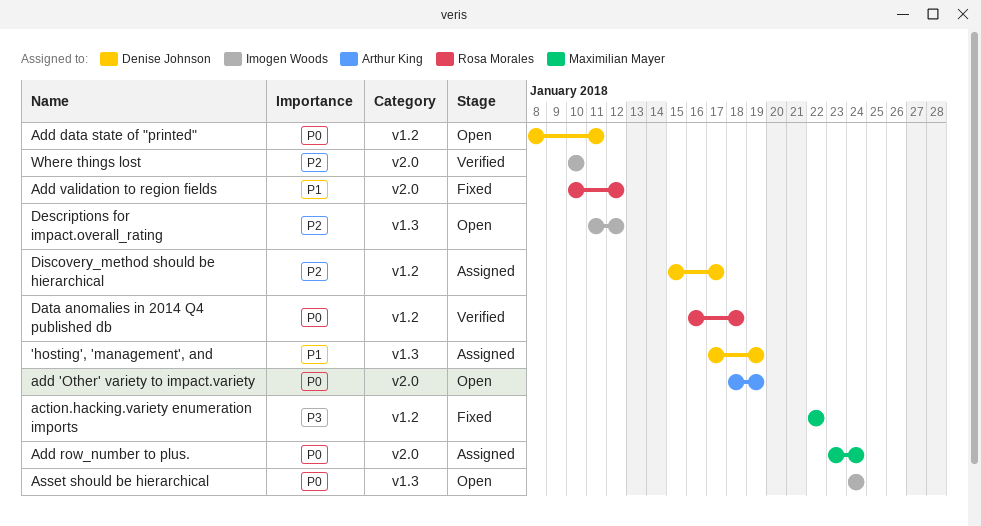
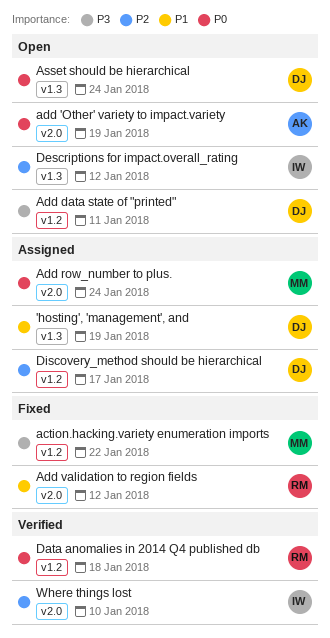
Add data state of "printed", priority: P0 -> P3
Asset should be hierarchical, owner: Imogen Woods -> Denise Johnson

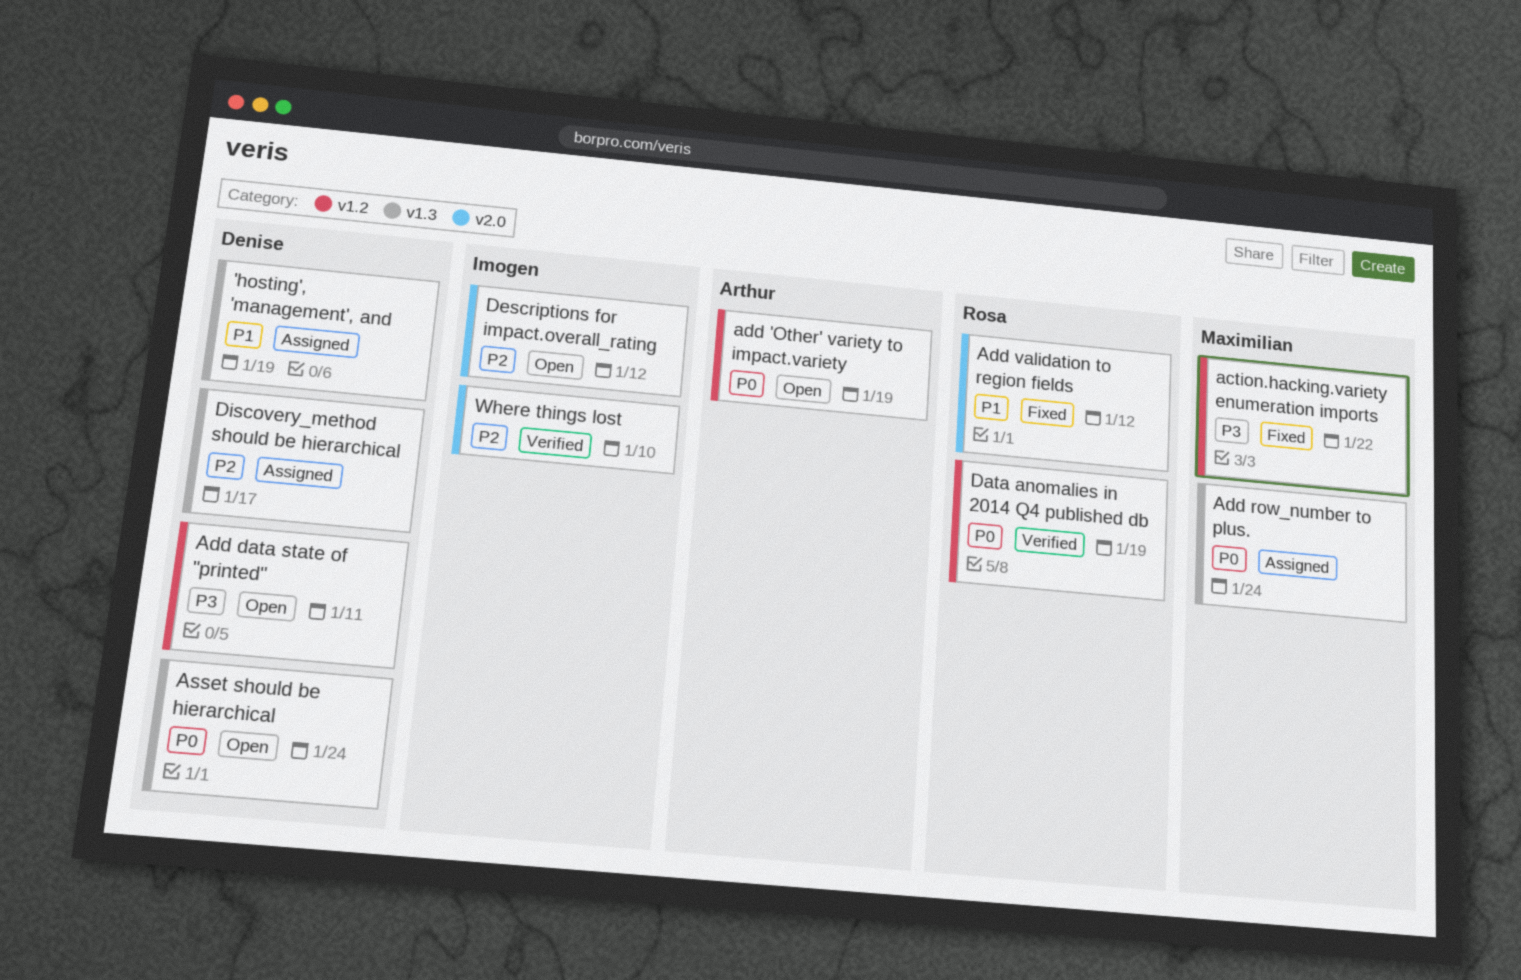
add 'Other' variety to impact.variety, label: v2.0 -> v1.2
Add row_number to plus., label: v2.0 -> v1.3
Data anomalies in 2014 Q4 published db, due: Jan 18 -> Jan 19
Descriptions for impact.overall_rating, label: v1.3 -> v2.0
Discovery_method should be hierarchical, label: v1.2 -> v1.3

